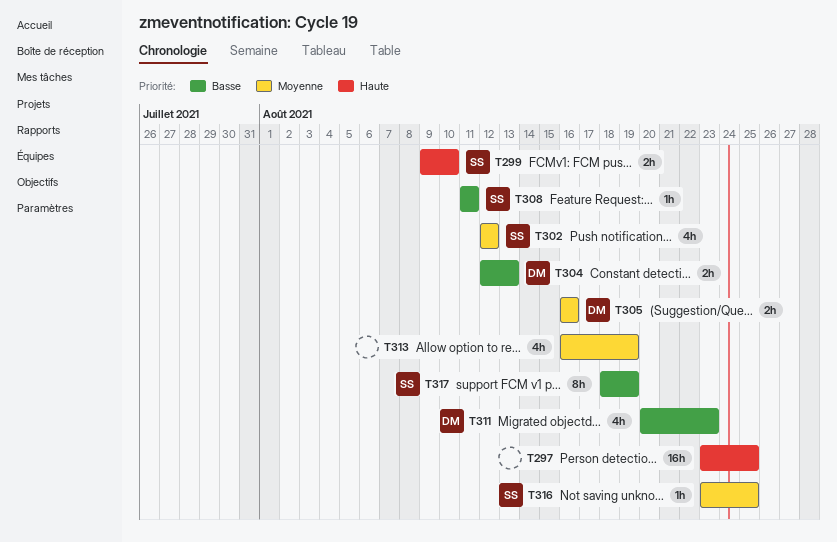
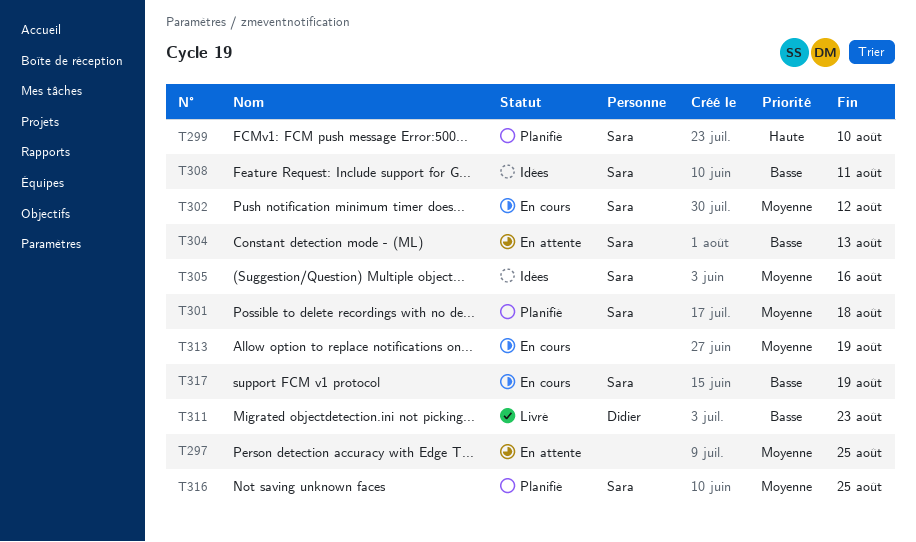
T297, priority: Haute -> Moyenne
T301: none -> present
T304, owner: Didier -> Sara
T305, owner: Didier -> Sara

